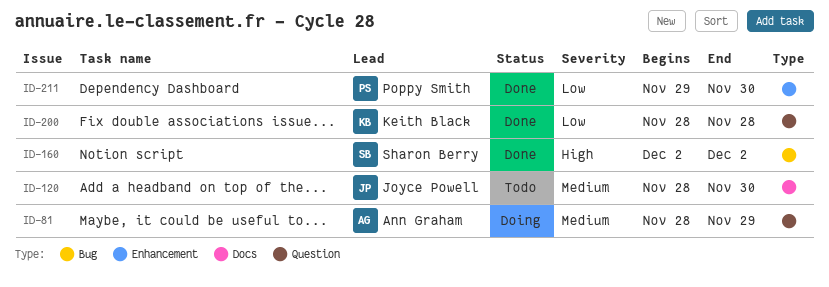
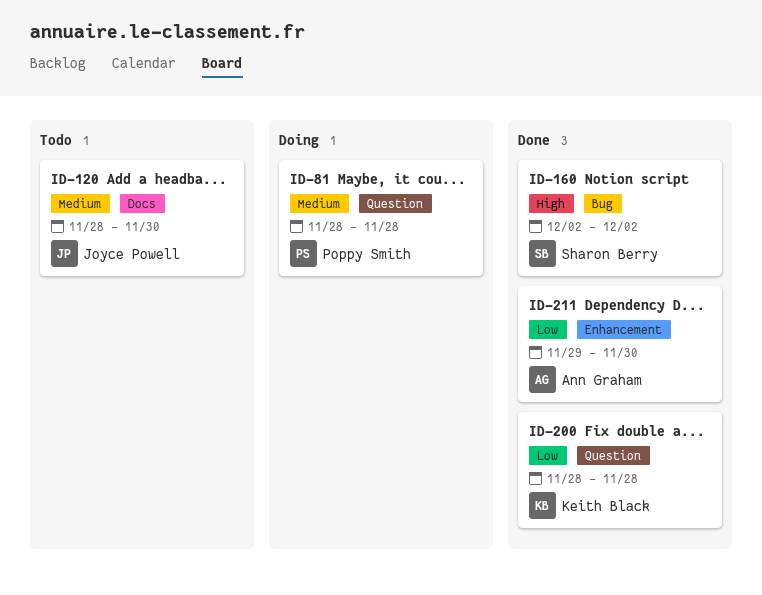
ID-81, owner: Ann Graham -> Poppy Smith
ID-81, due: Nov 29 -> Nov 28
ID-211, owner: Poppy Smith -> Ann Graham

